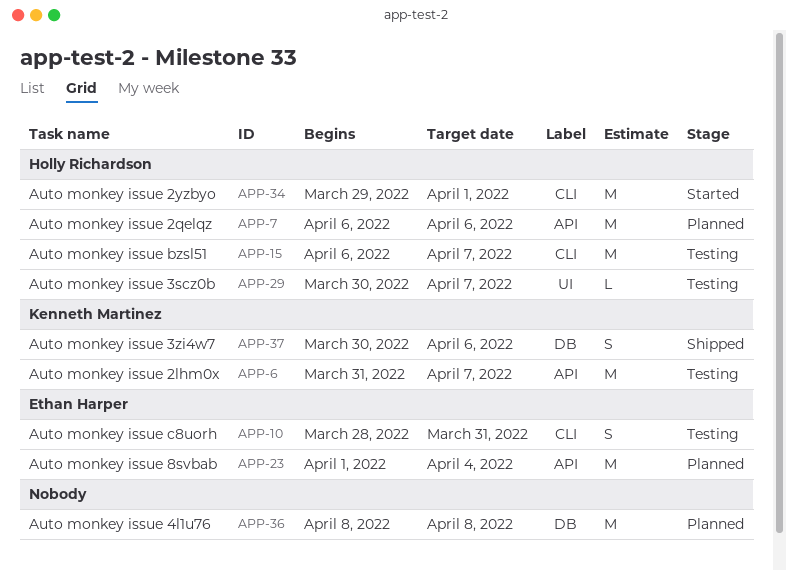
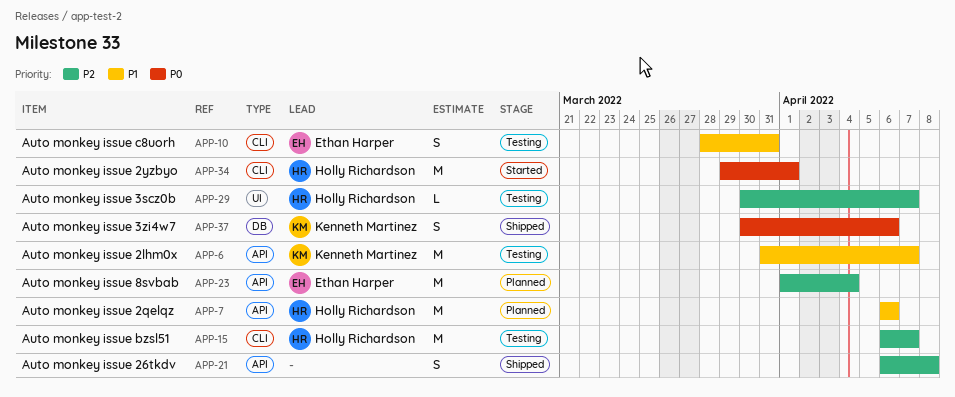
APP-21: none -> present
APP-36: present -> none

